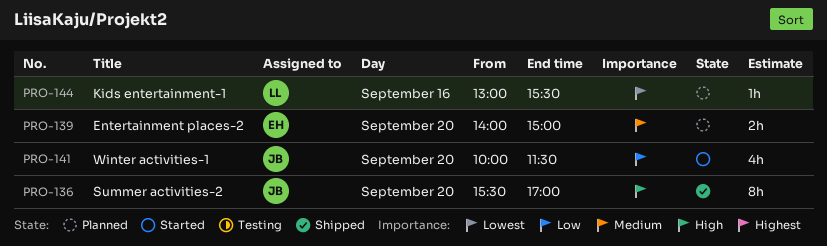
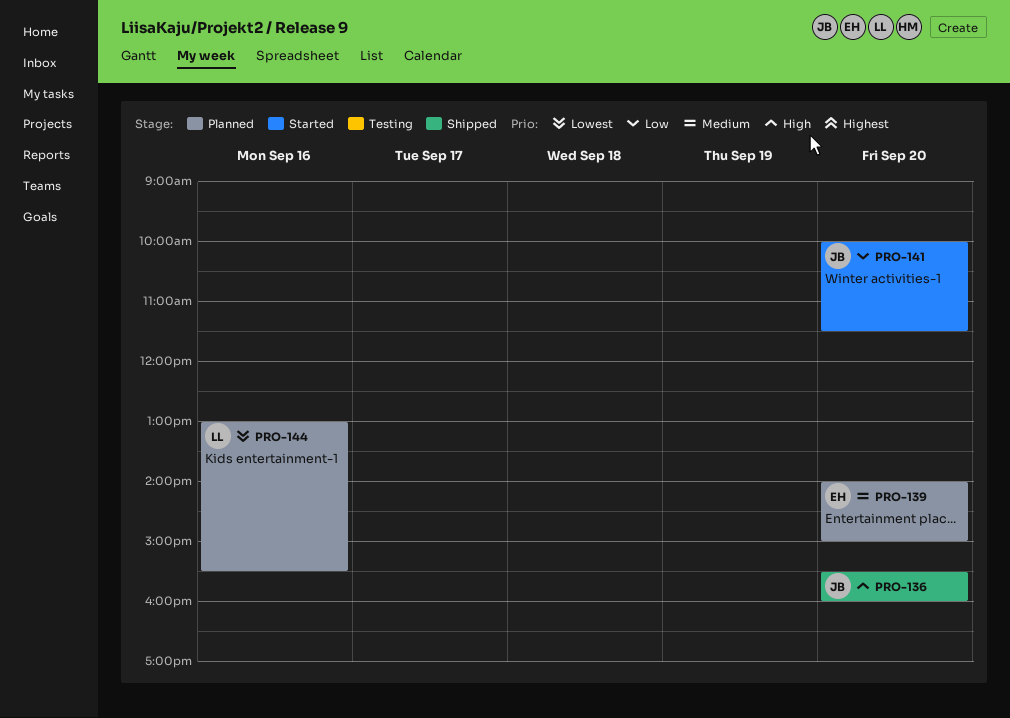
PRO-136, ends: 17:00 -> 16:00

